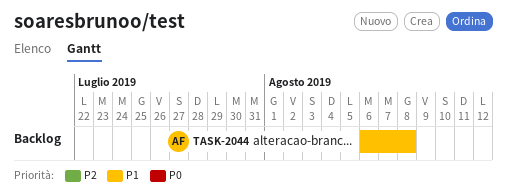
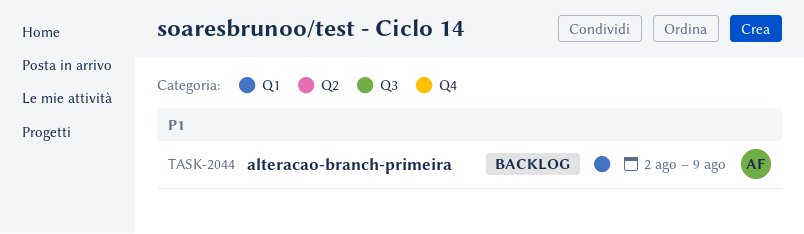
TASK-2044, start: Aug 6 -> Aug 2
TASK-2044, due: Aug 8 -> Aug 9

